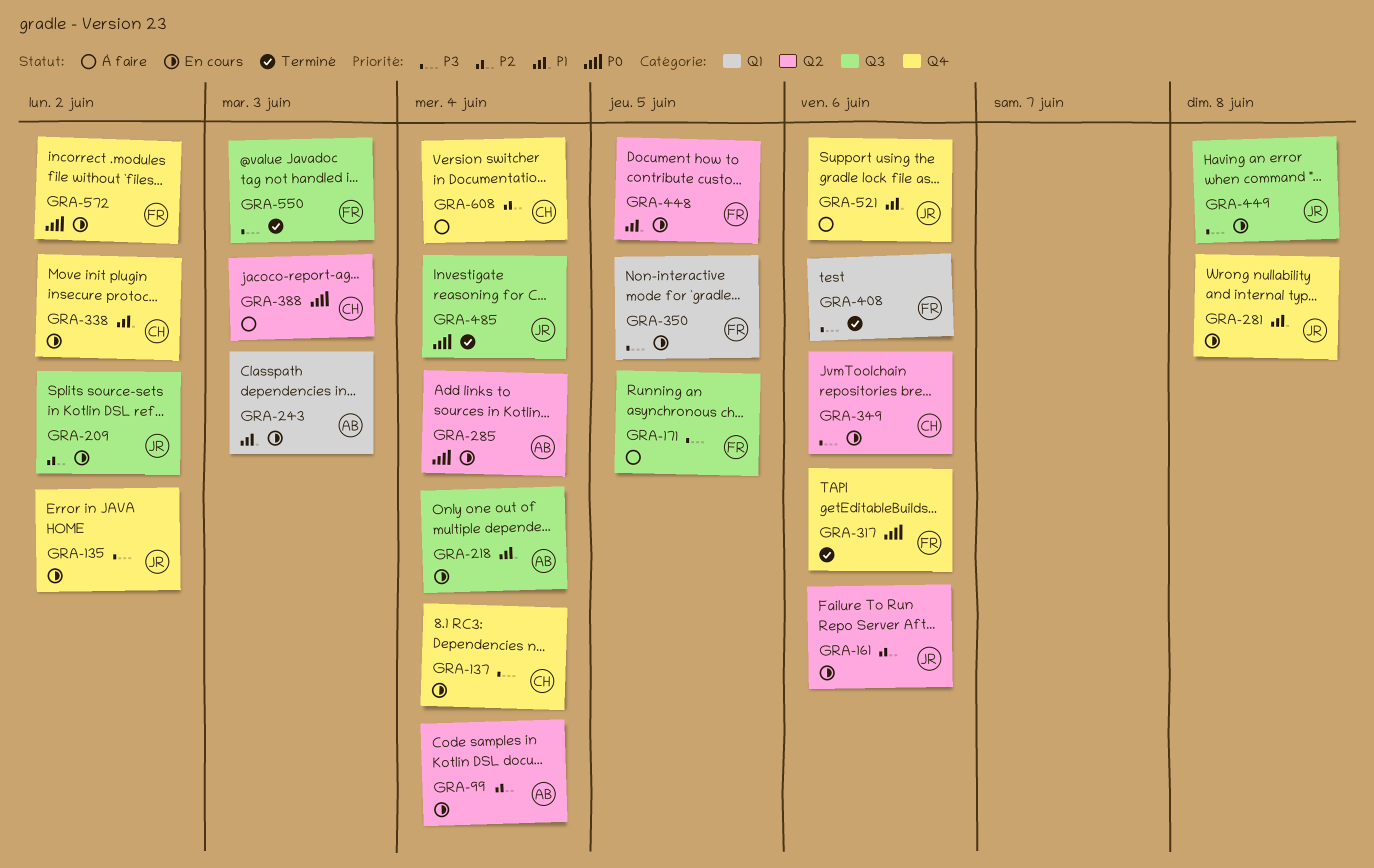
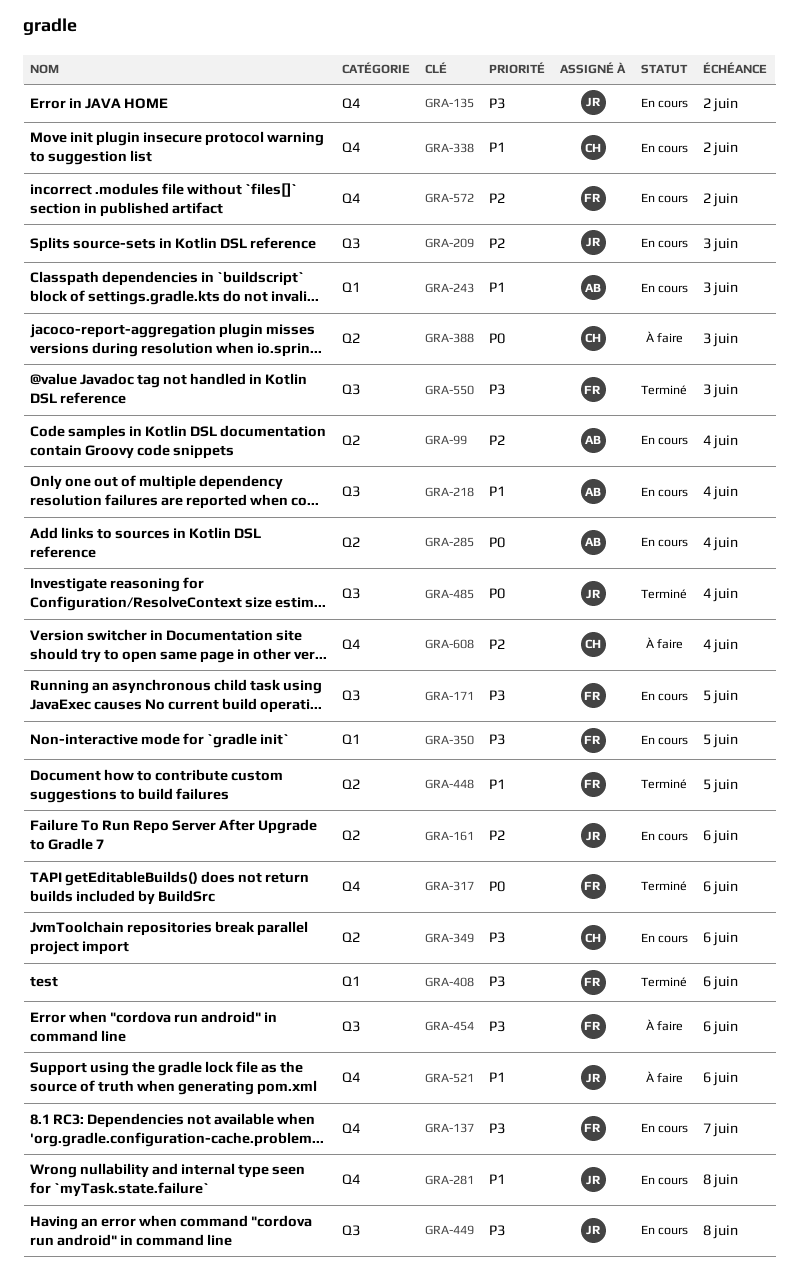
GRA-137, owner: CH -> FR
GRA-137, due: Jun 4 -> Jun 7
GRA-171, status: À faire -> En cours
GRA-209, due: Jun 2 -> Jun 3
GRA-448, status: En cours -> Terminé
GRA-454: none -> present
GRA-572, priority: P0 -> P2

